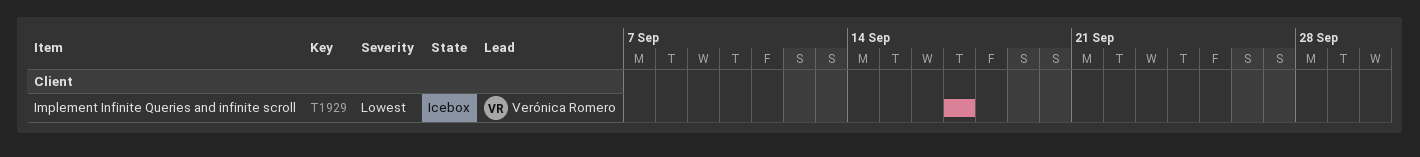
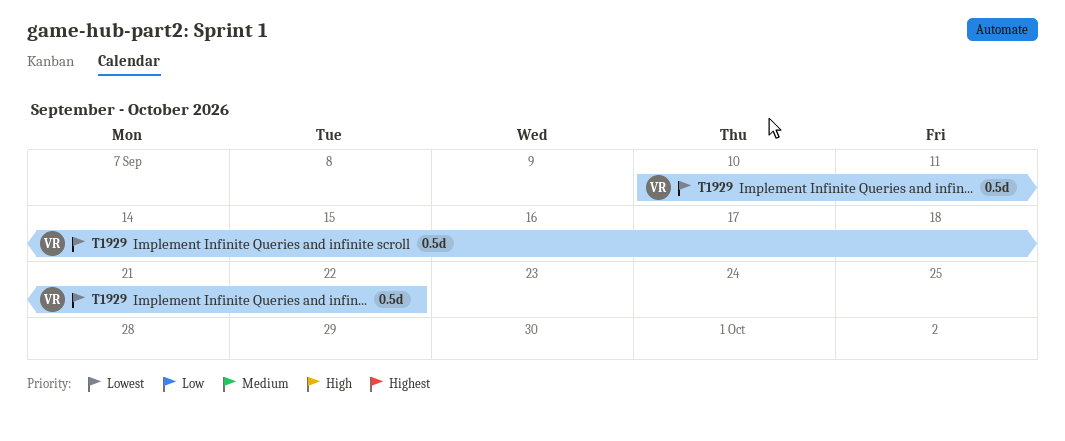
T1929, start: Sep 17 -> Sep 10
T1929, due: Sep 17 -> Sep 22

